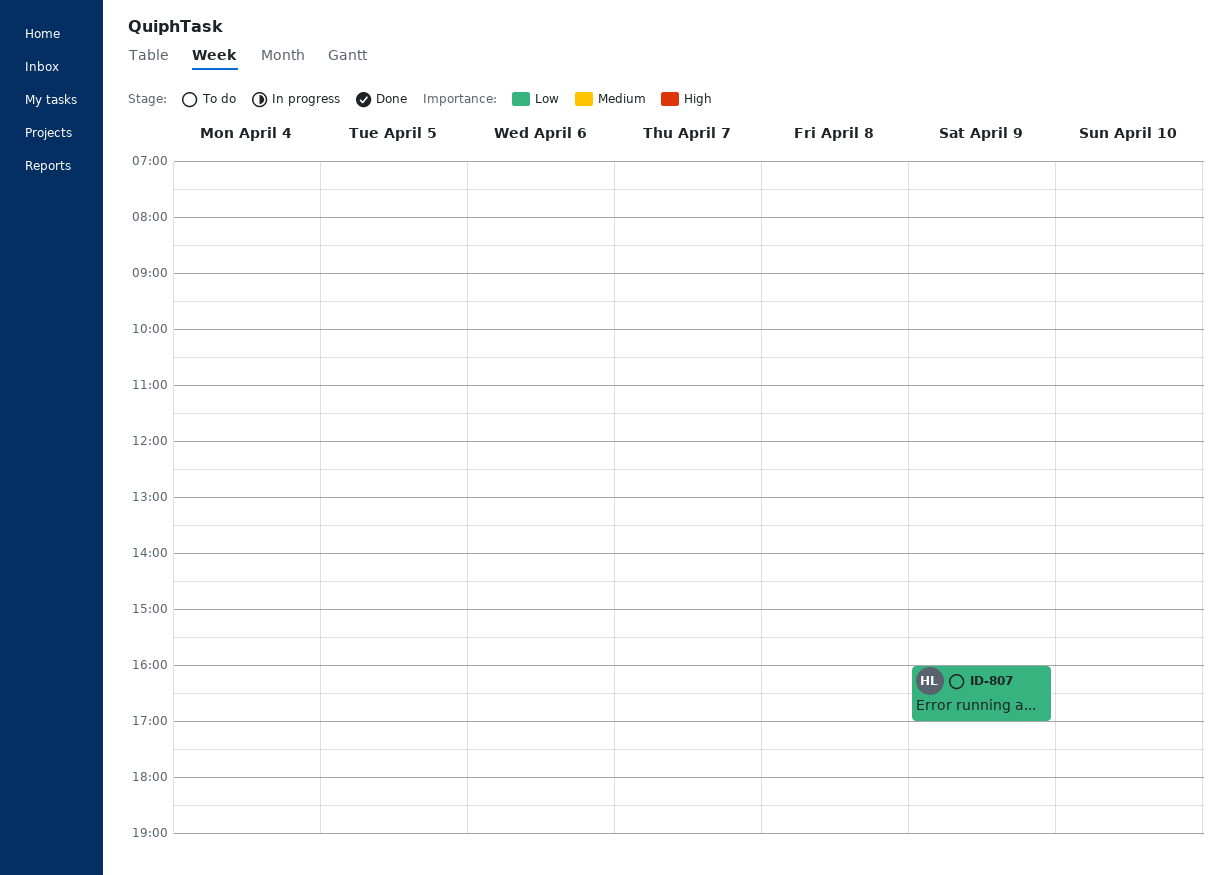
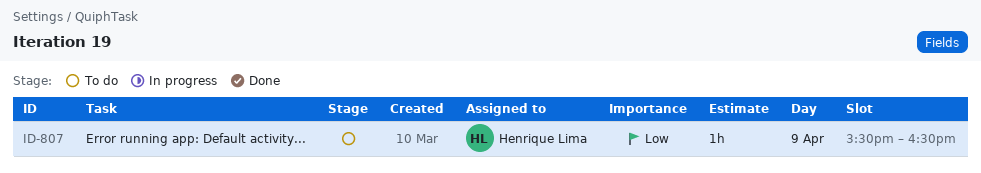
ID-807, begins: 16:00 -> 15:30
ID-807, ends: 17:00 -> 16:30

